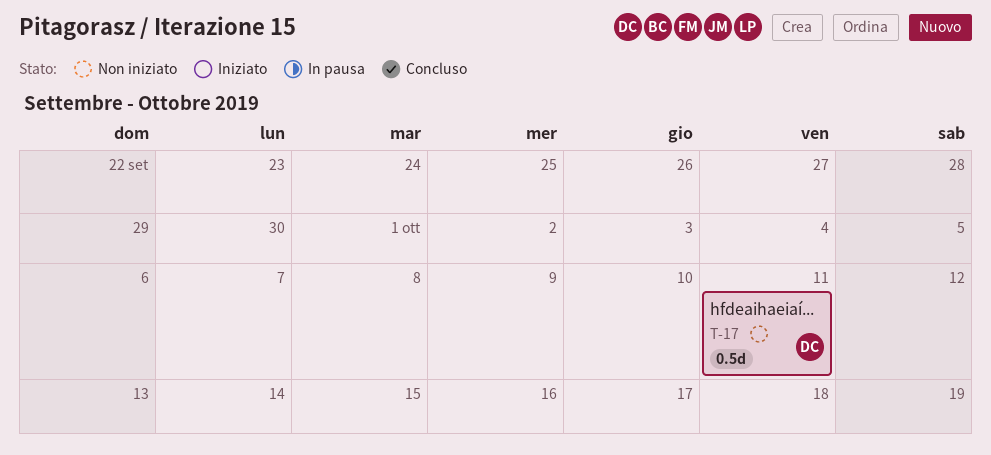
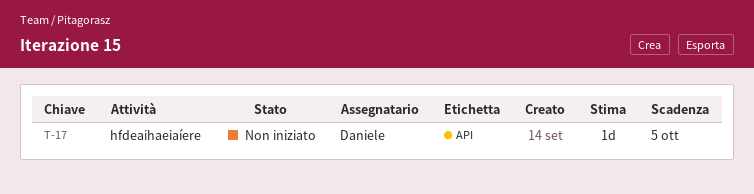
T-17, estimate: 0.5d -> 1d
T-17, due: Oct 11 -> Oct 5

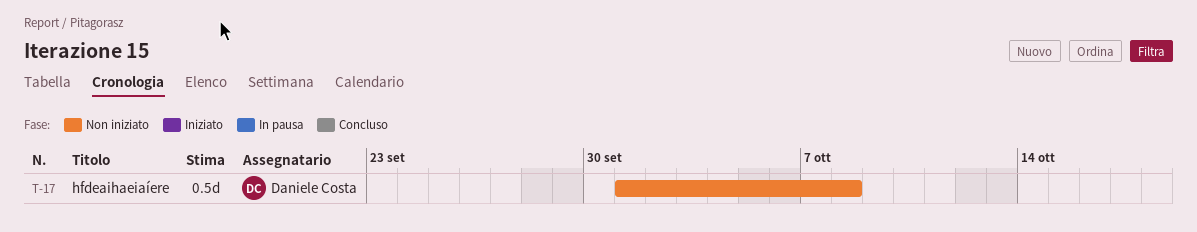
T-17, estimate: 1d -> 0.5d
T-17, due: Oct 5 -> Oct 8

